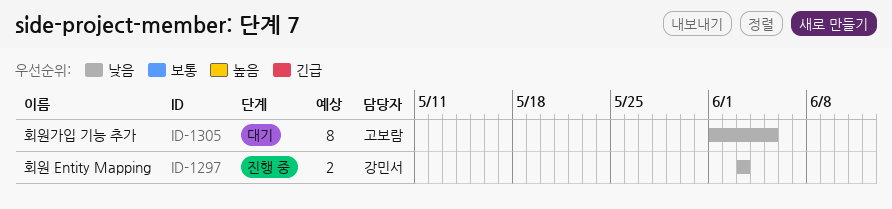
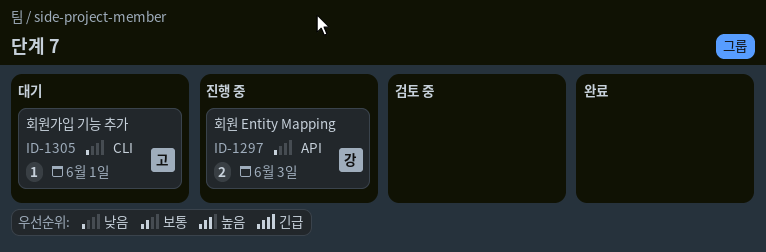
ID-1305, estimate: 8 -> 1
ID-1305, due: Jun 5 -> Jun 1

